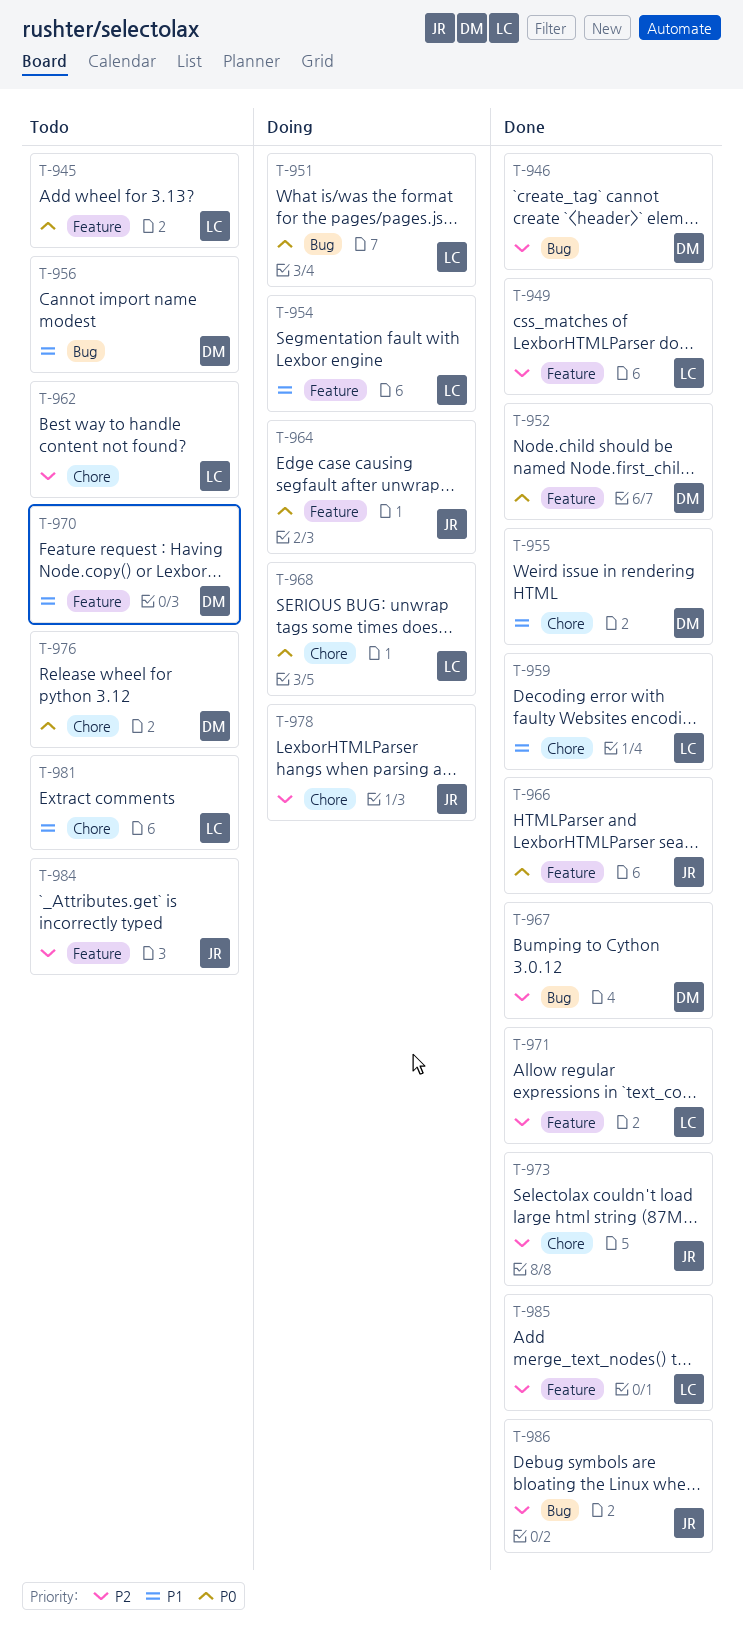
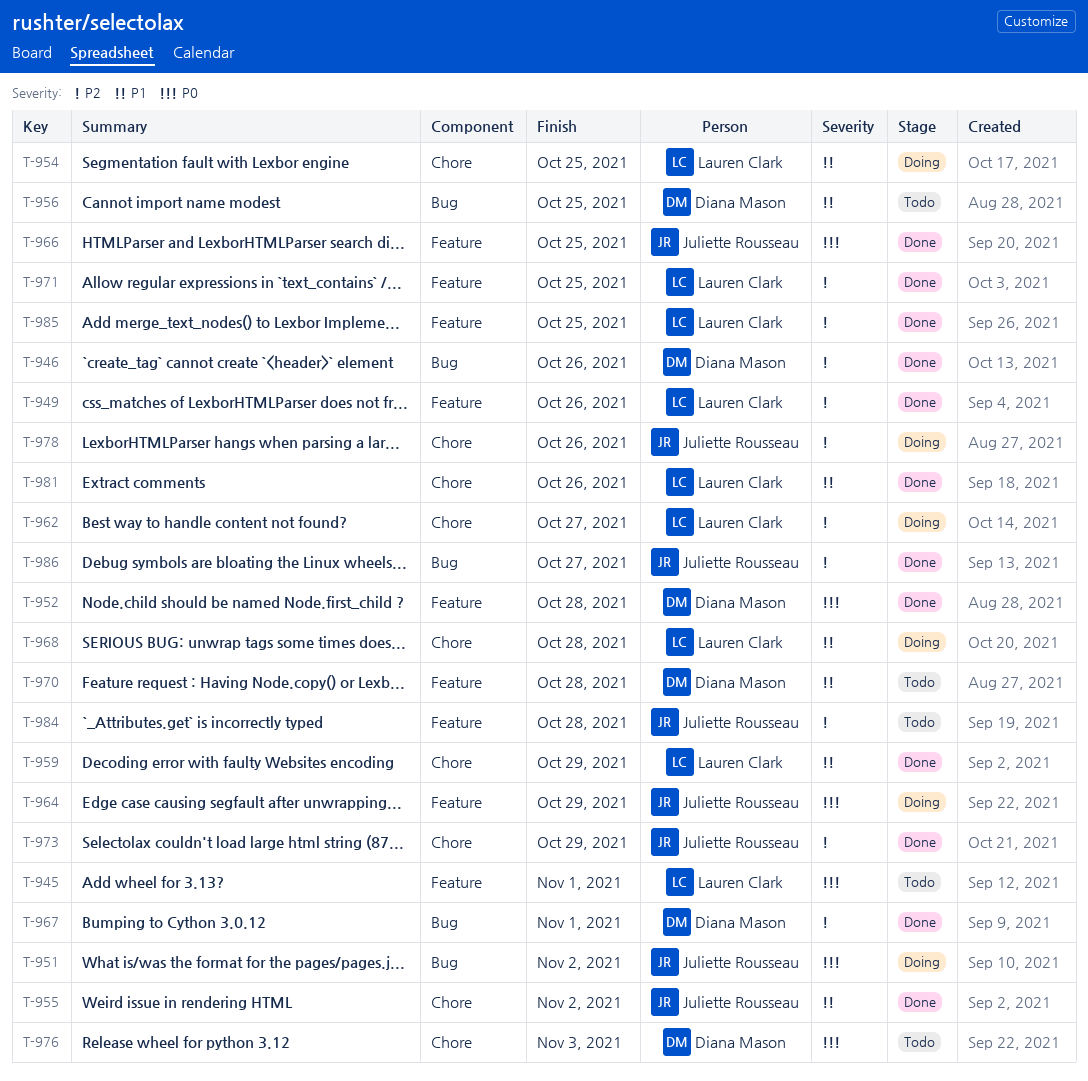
T-951, owner: Lauren Clark -> Juliette Rousseau
T-954, label: Feature -> Chore
T-955, owner: Diana Mason -> Juliette Rousseau
T-962, status: Todo -> Doing
T-968, priority: P0 -> P1
T-981, status: Todo -> Done

